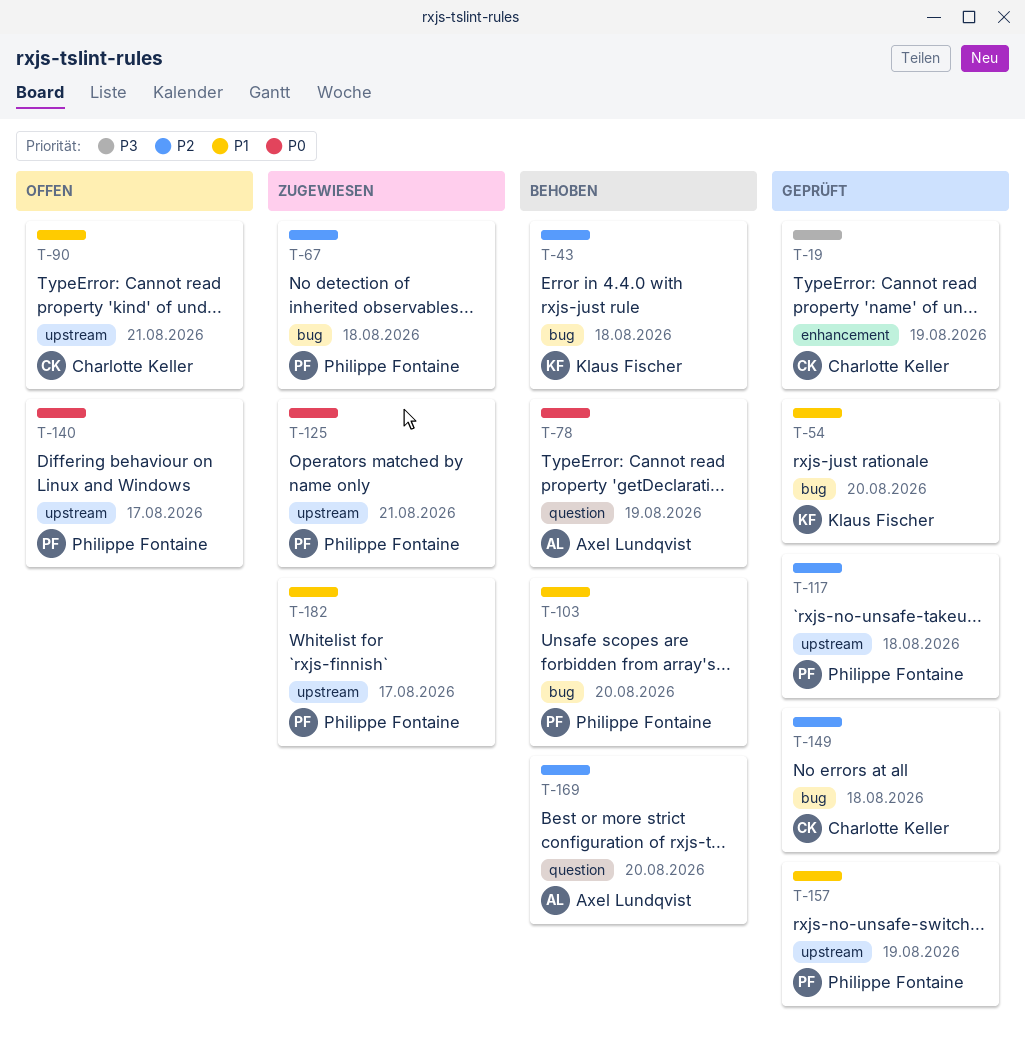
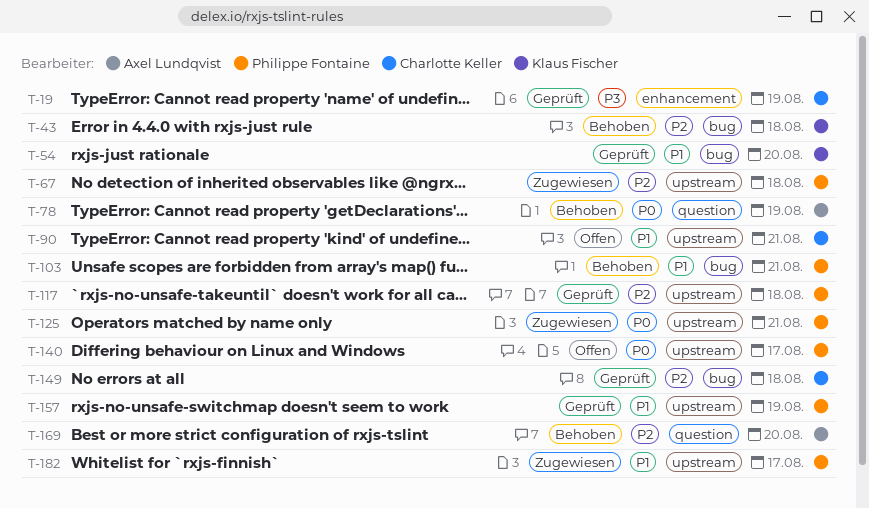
T-67, label: bug -> upstream
T-103, due: Aug 20 -> Aug 21

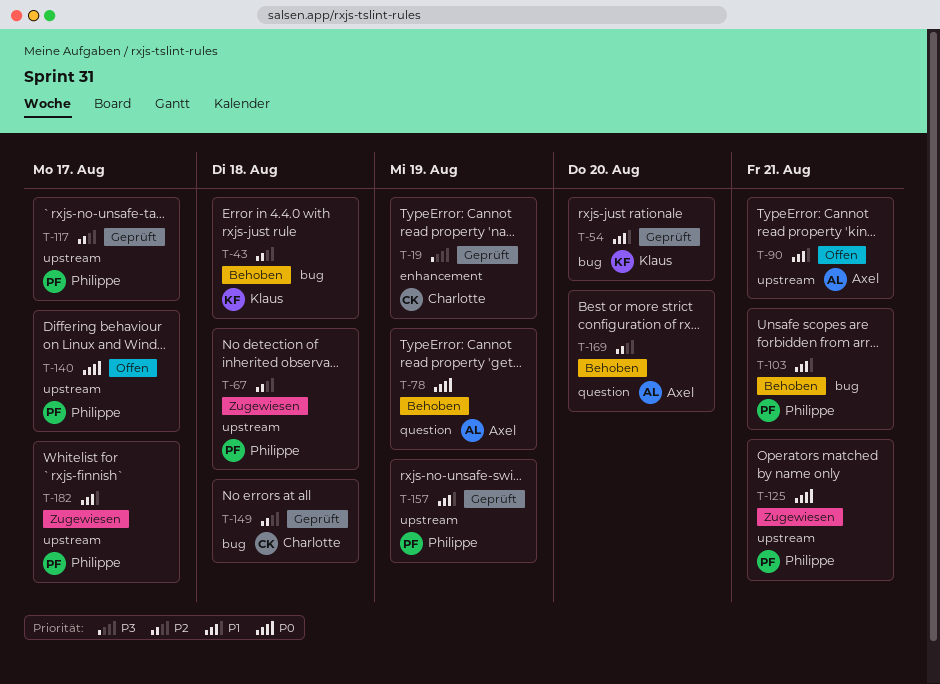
T-90, owner: Charlotte Keller -> Axel Lundqvist
T-117, due: Aug 18 -> Aug 17

